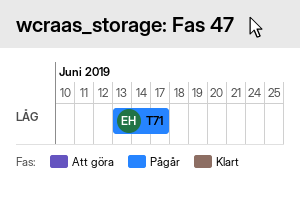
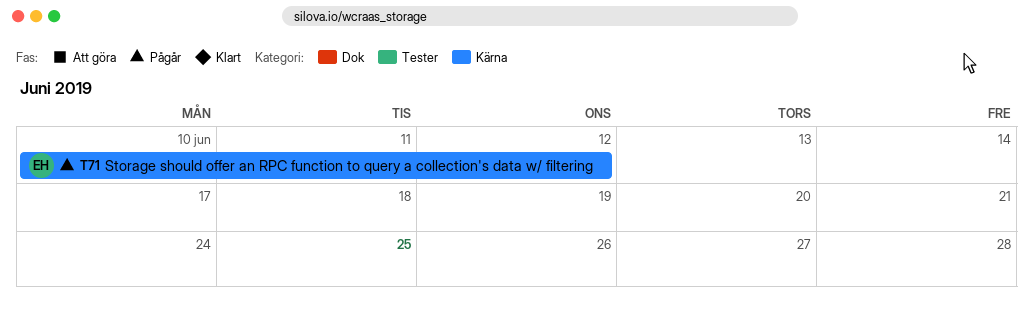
T71, start: Jun 13 -> Jun 10
T71, due: Jun 17 -> Jun 12

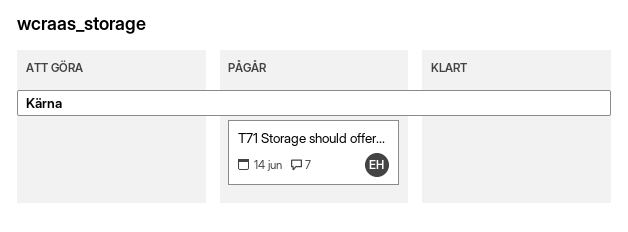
T71, due: Jun 12 -> Jun 14

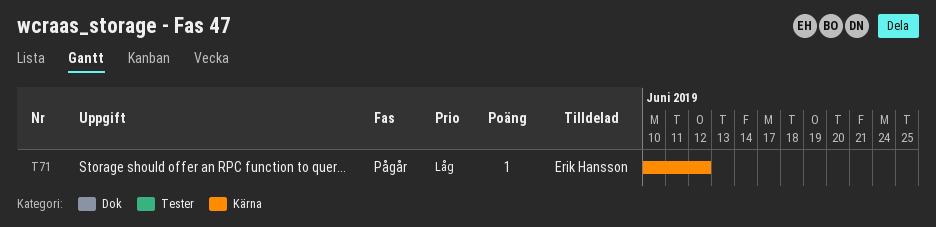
T71, due: Jun 14 -> Jun 12

